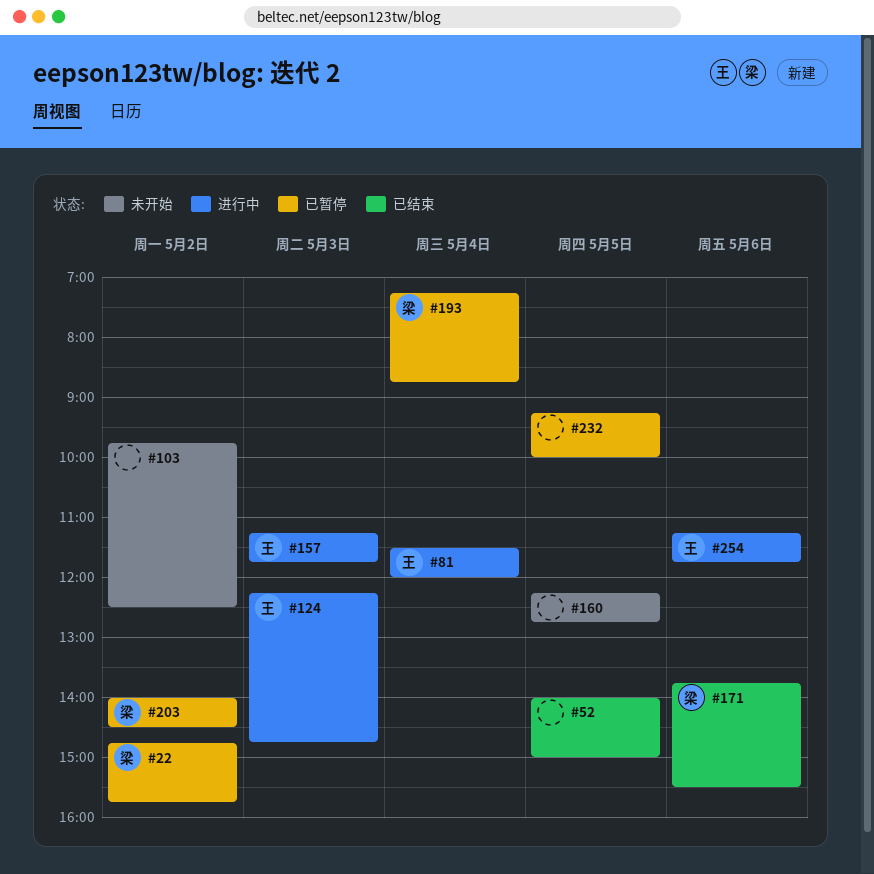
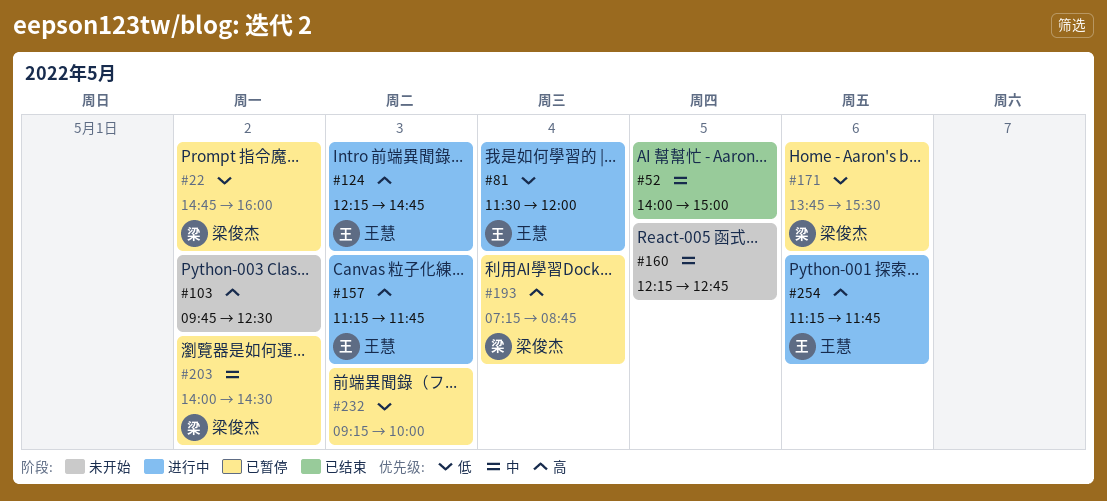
#22, ends: 15:45 -> 16:00
#171, status: 已结束 -> 已暂停
#232, day: May 5 -> May 3

